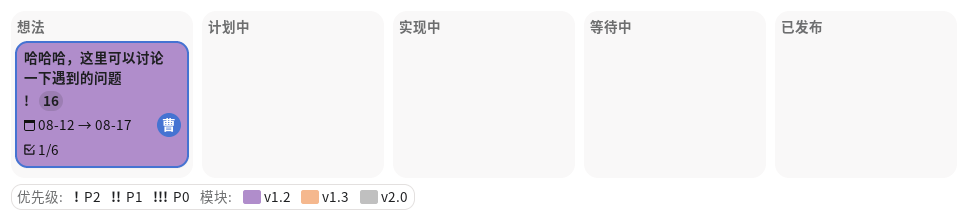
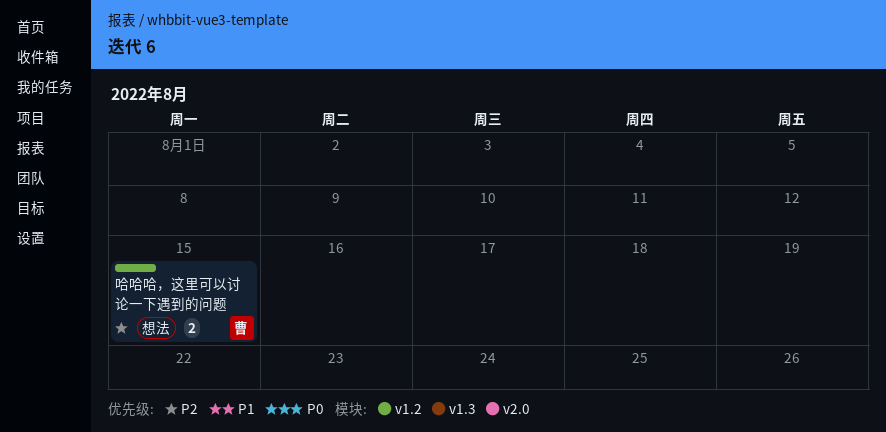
哈哈哈，这里可以讨论一下遇到的问题, estimate: 16 -> 2
哈哈哈，这里可以讨论一下遇到的问题, due: Aug 17 -> Aug 15

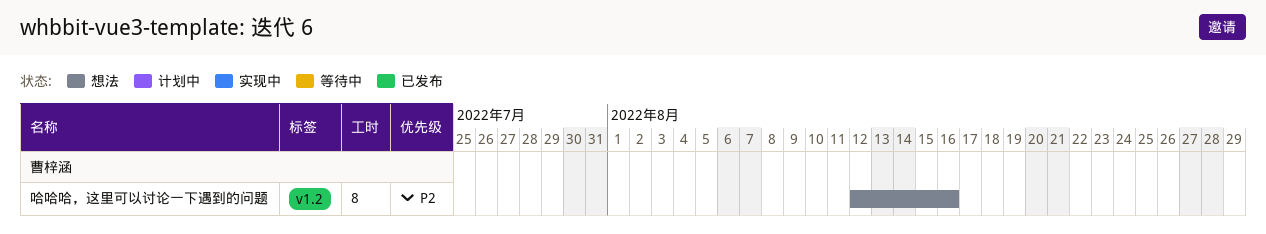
哈哈哈，这里可以讨论一下遇到的问题, estimate: 2 -> 8
哈哈哈，这里可以讨论一下遇到的问题, due: Aug 15 -> Aug 16

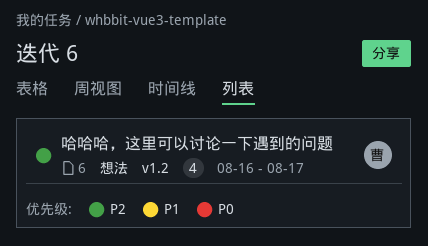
哈哈哈，这里可以讨论一下遇到的问题, estimate: 8 -> 4
哈哈哈，这里可以讨论一下遇到的问题, start: Aug 12 -> Aug 16
哈哈哈，这里可以讨论一下遇到的问题, due: Aug 16 -> Aug 17

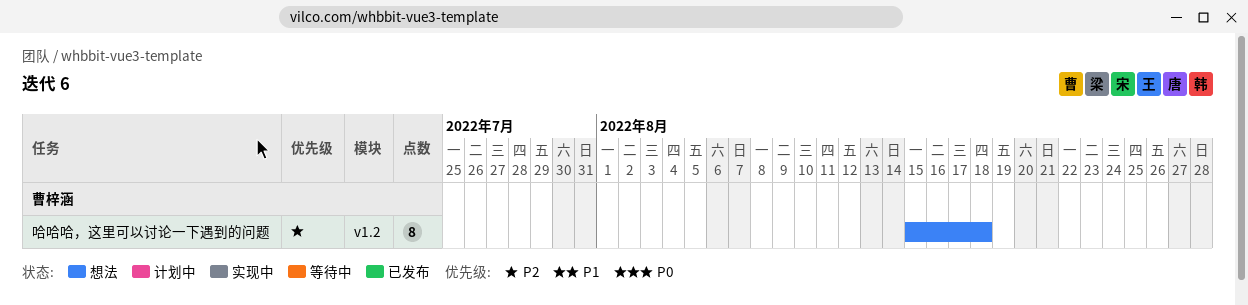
哈哈哈，这里可以讨论一下遇到的问题, estimate: 4 -> 8
哈哈哈，这里可以讨论一下遇到的问题, start: Aug 16 -> Aug 15
哈哈哈，这里可以讨论一下遇到的问题, due: Aug 17 -> Aug 18

